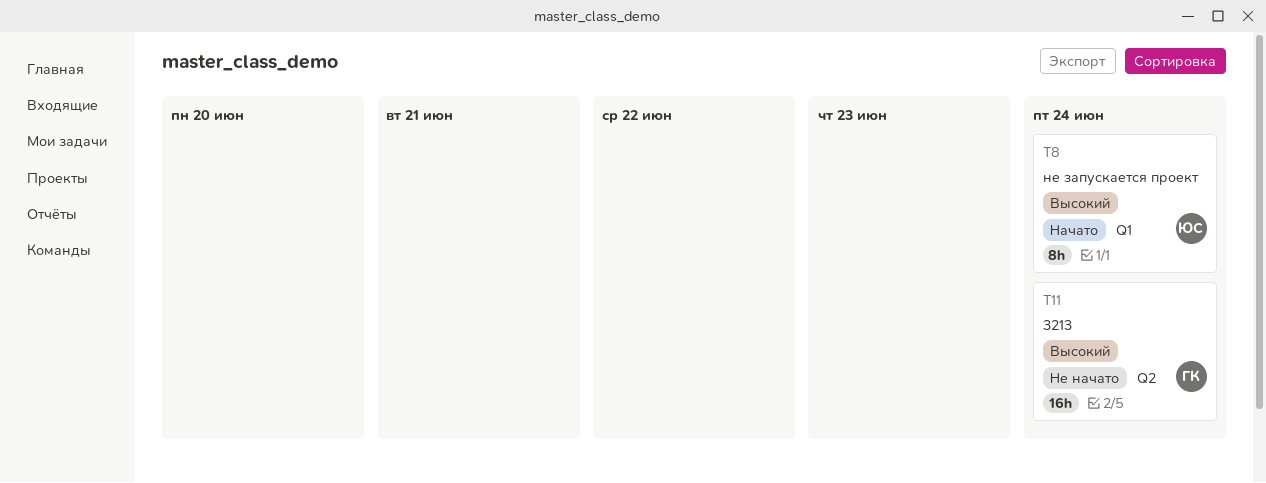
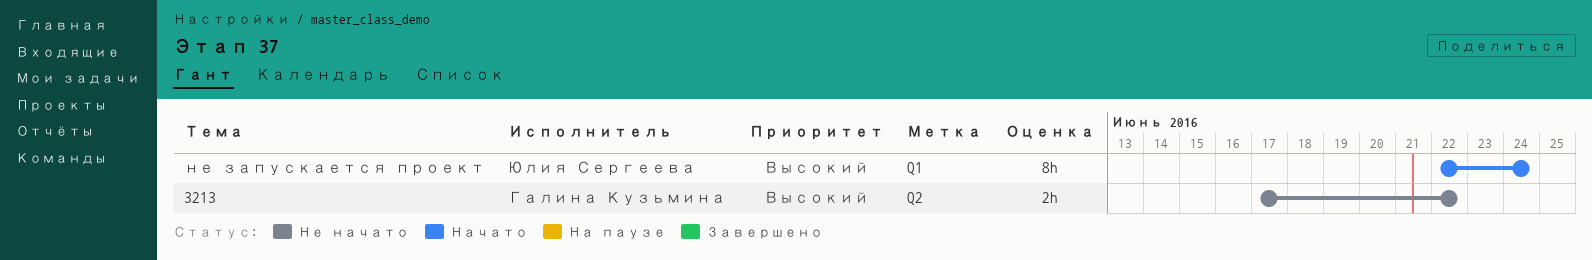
3213, estimate: 16h -> 2h
3213, due: Jun 24 -> Jun 22

